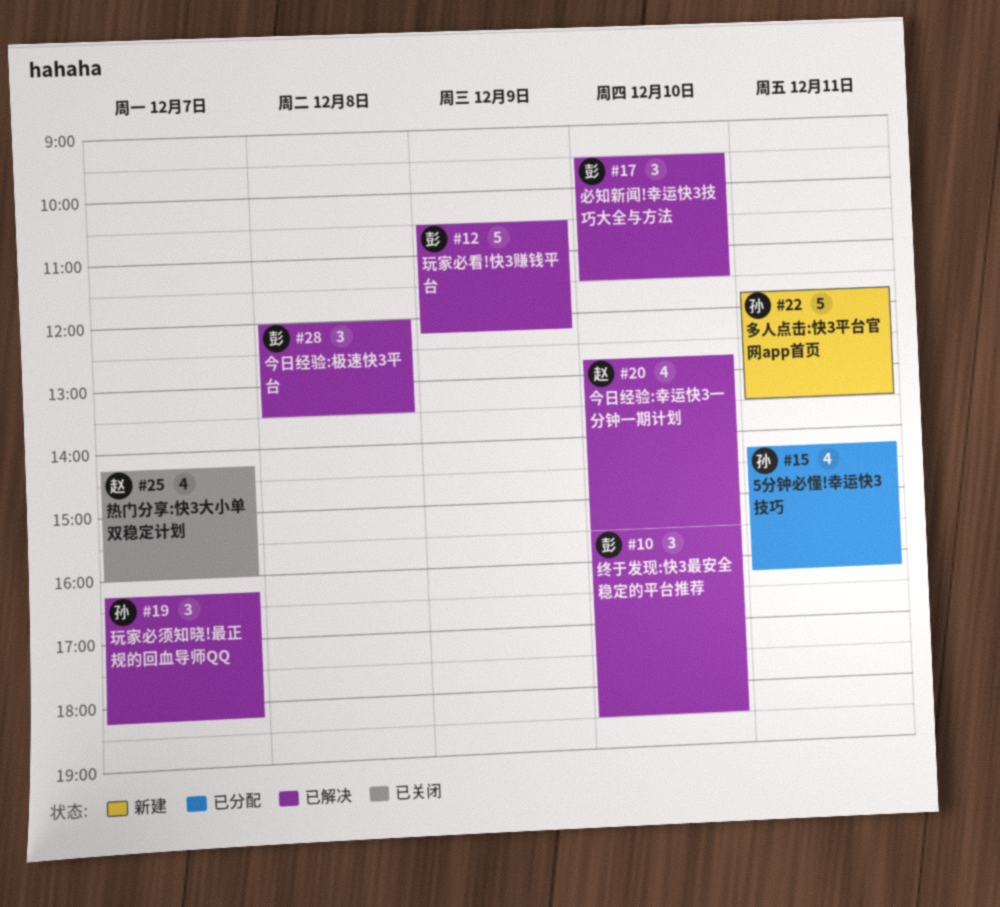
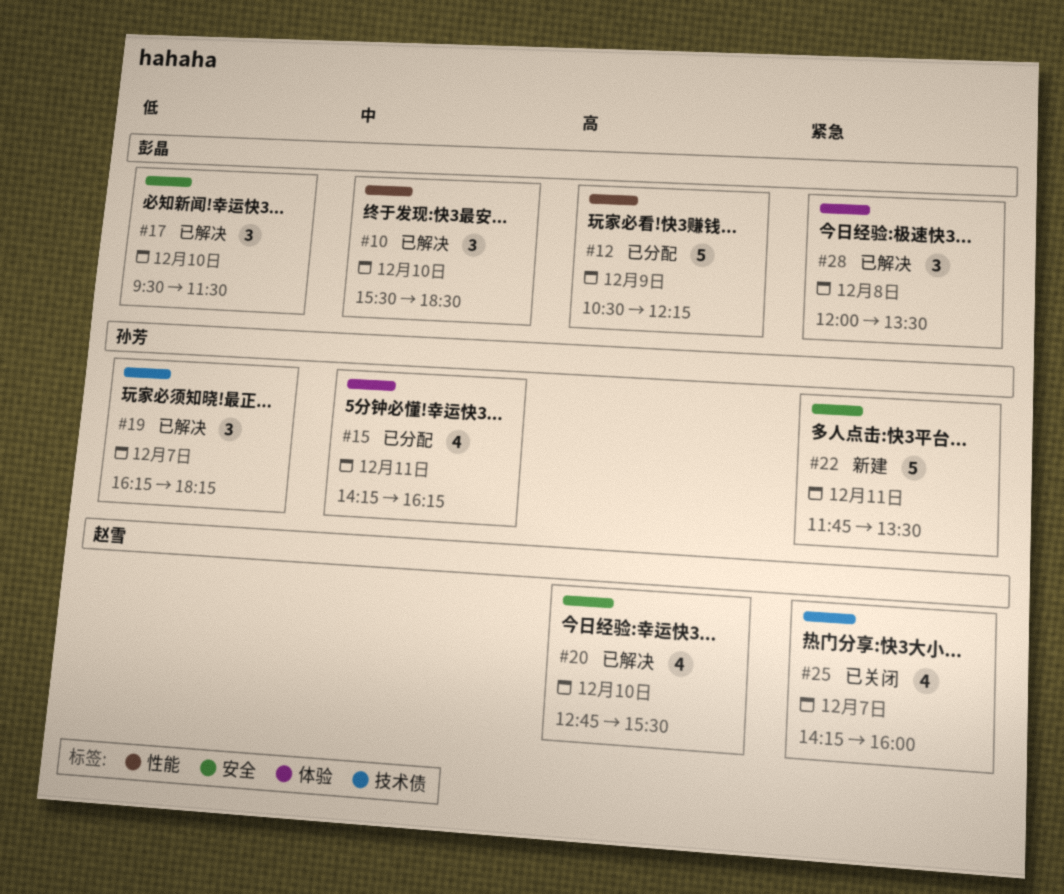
#12, status: 已解决 -> 已分配

